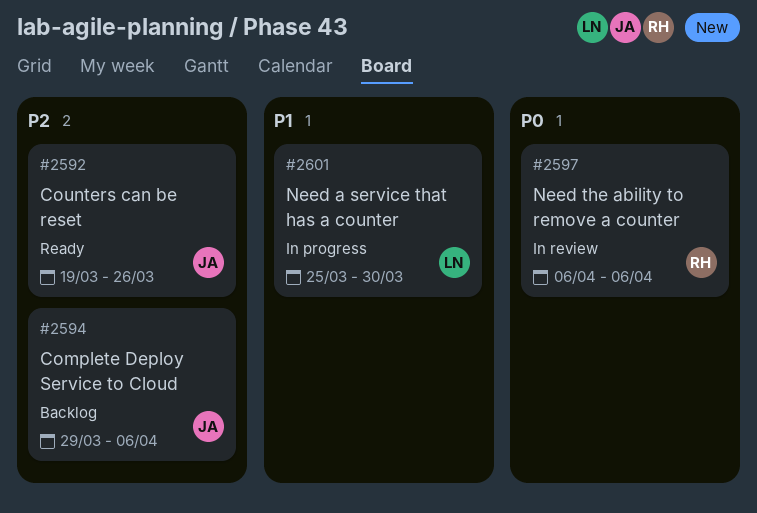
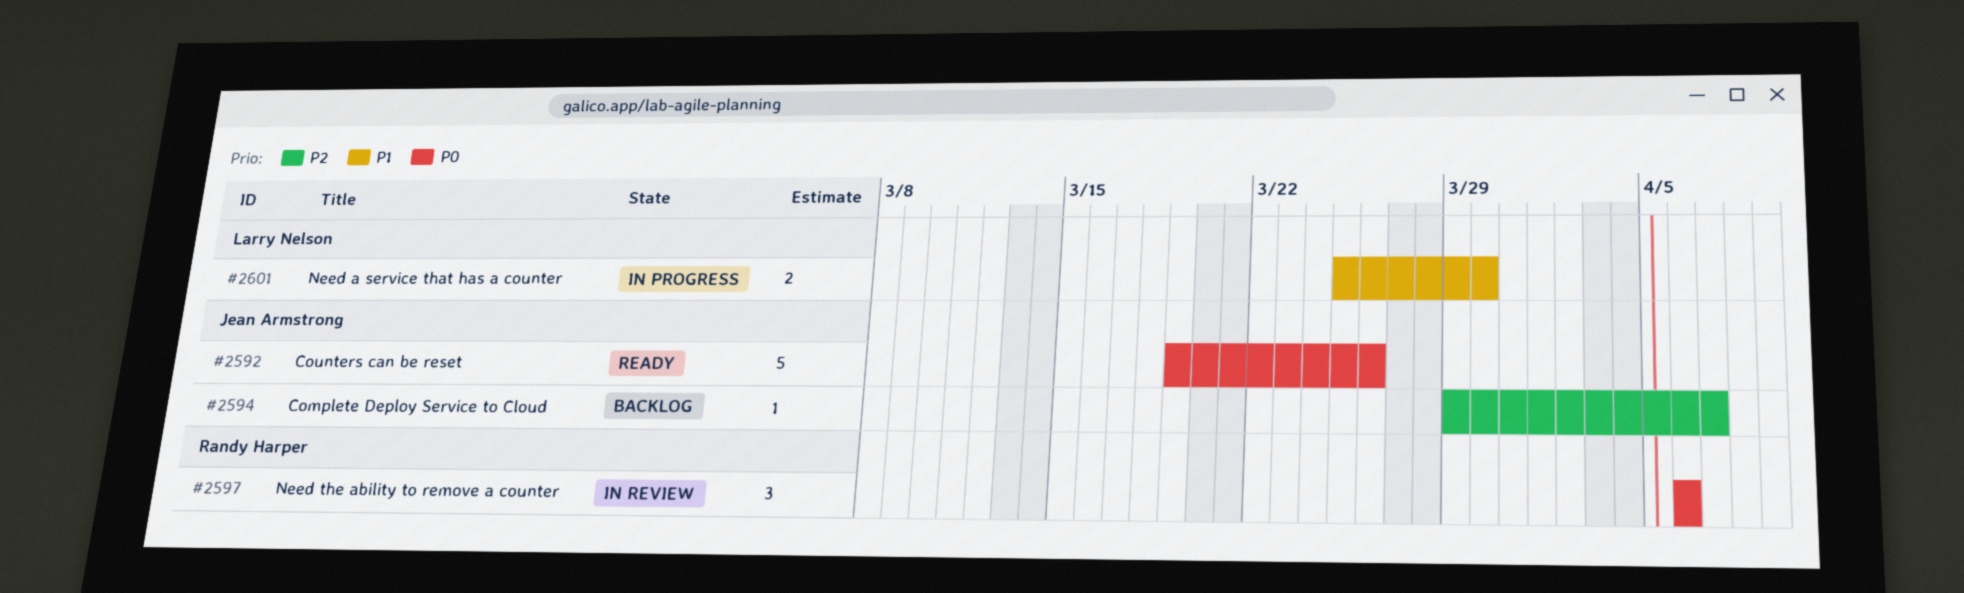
#2592, priority: P2 -> P0
#2594, due: Apr 6 -> Apr 7

